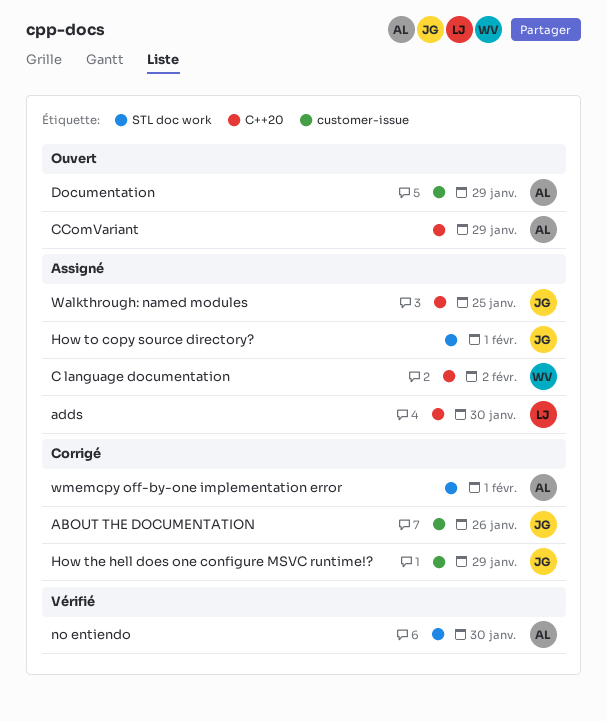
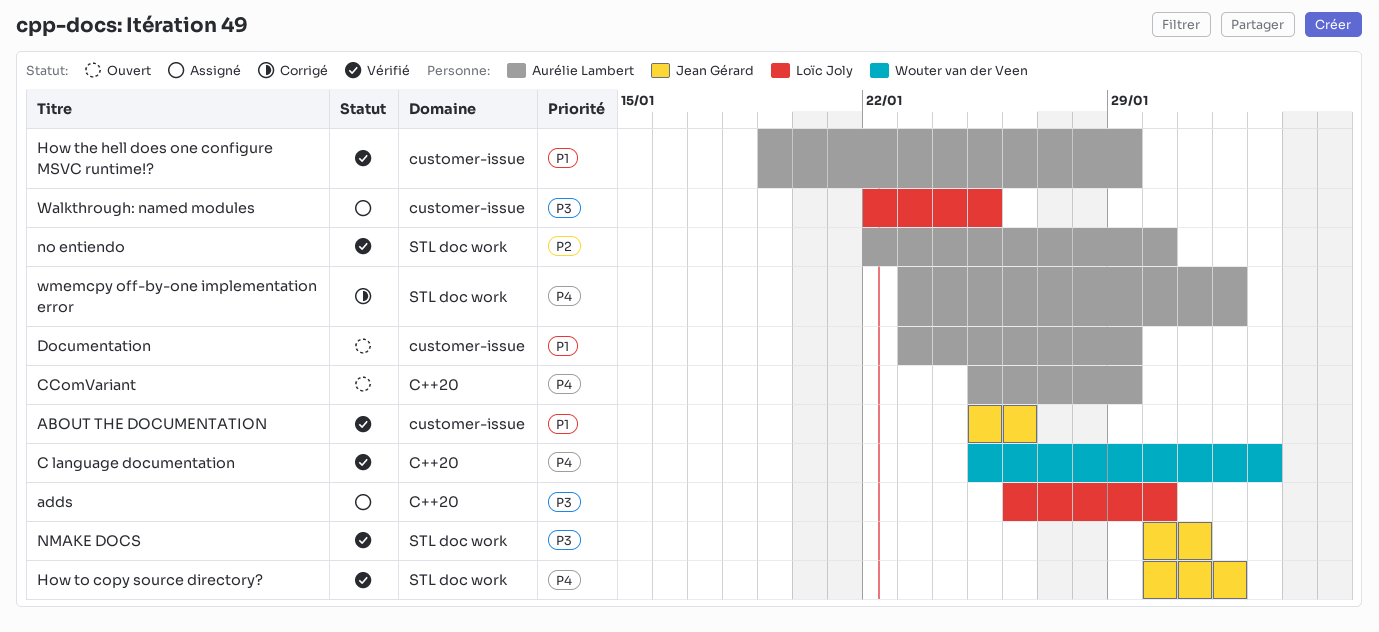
ABOUT THE DOCUMENTATION, status: Corrigé -> Vérifié
C language documentation, status: Assigné -> Vérifié
How the hell does one configure MSVC runtime!?, status: Corrigé -> Vérifié
How the hell does one configure MSVC runtime!?, owner: Jean Gérard -> Aurélie Lambert
How to copy source directory?, status: Assigné -> Vérifié
NMAKE DOCS: none -> present
Walkthrough: named modules, owner: Jean Gérard -> Loïc Joly
Walkthrough: named modules, label: C++20 -> customer-issue

